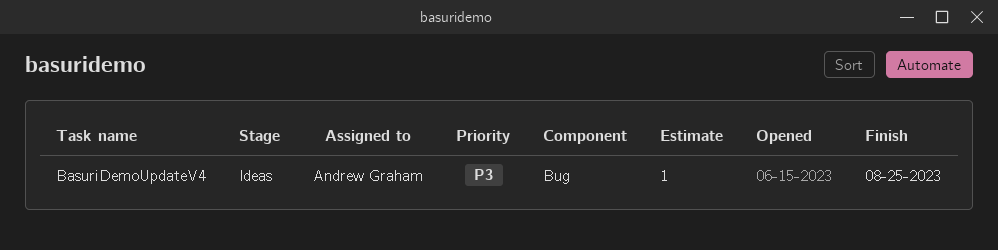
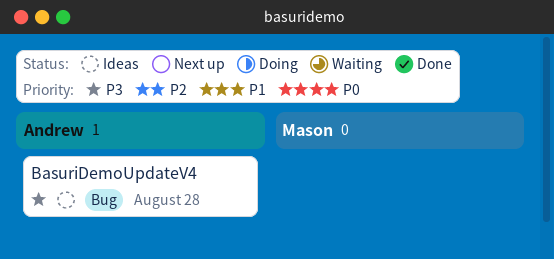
BasuriDemoUpdateV4, due: Aug 25 -> Aug 28

